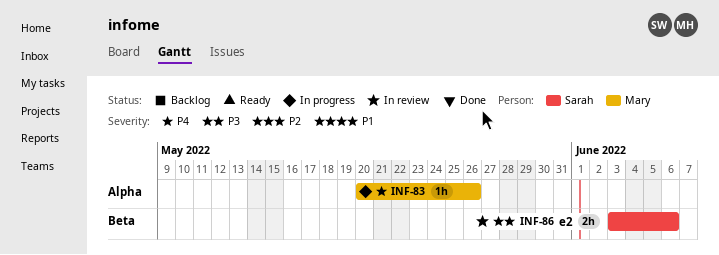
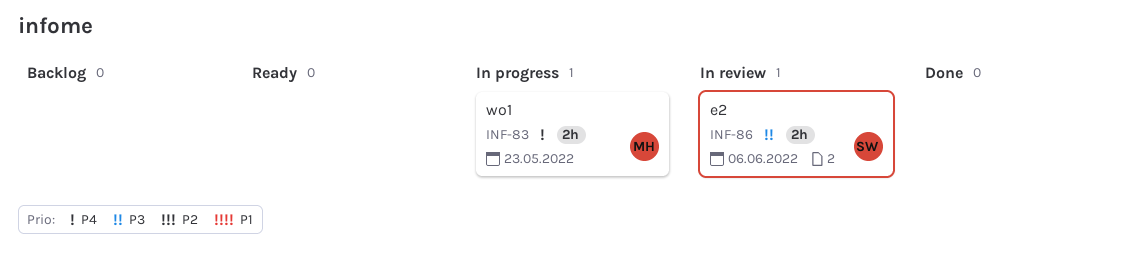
INF-83, estimate: 1h -> 2h
INF-83, due: May 26 -> May 23

